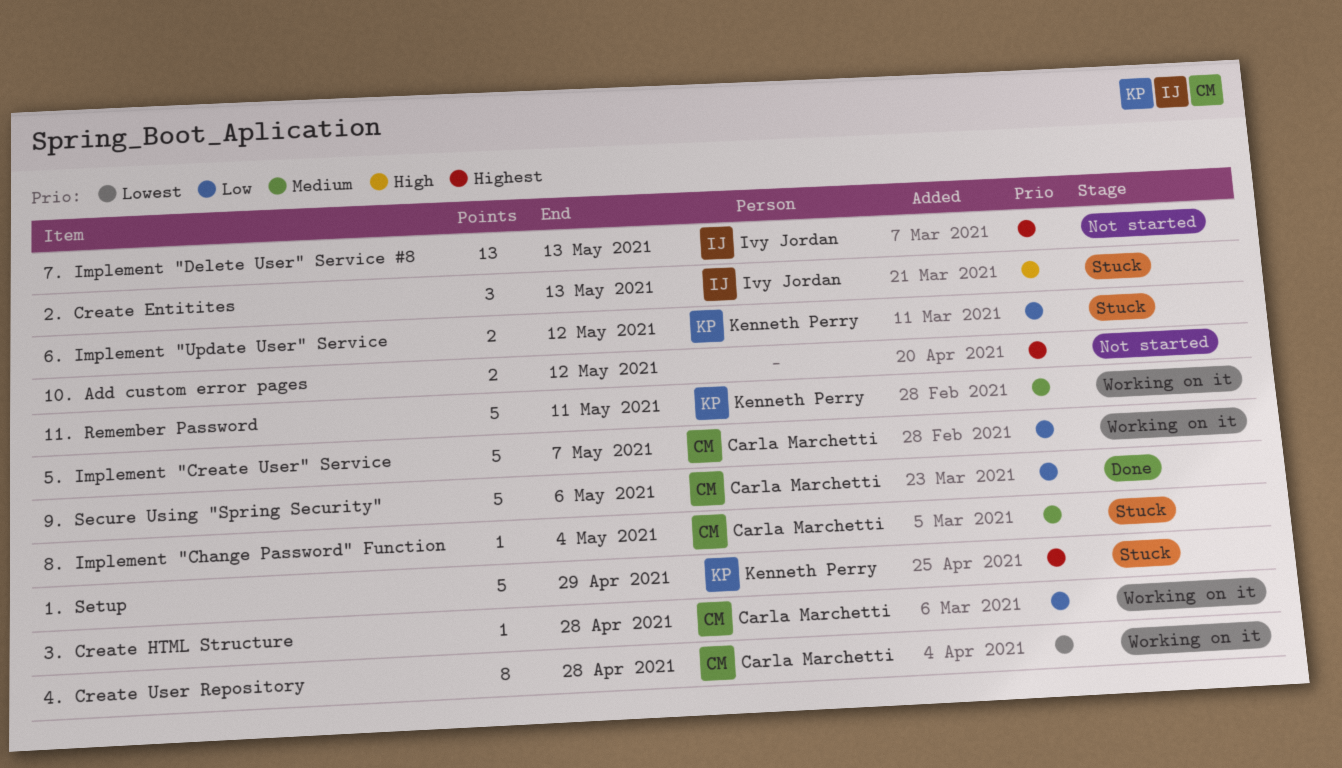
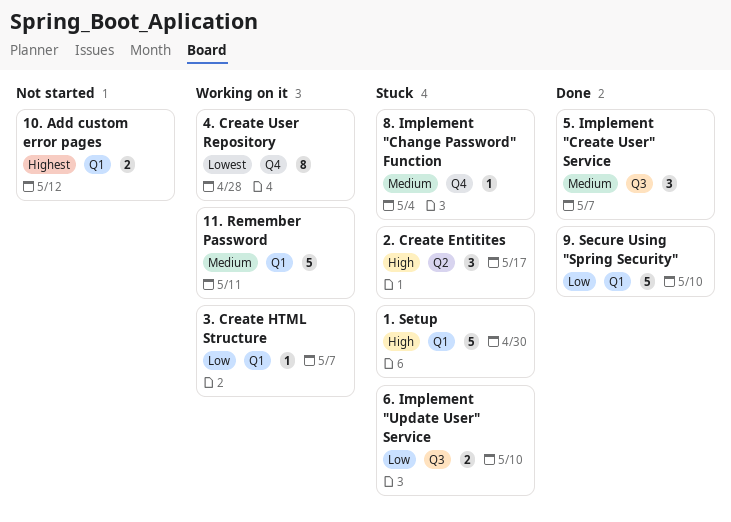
1. Setup, priority: Highest -> High
1. Setup, due: Apr 29 -> Apr 30
2. Create Entitites, due: May 13 -> May 17
3. Create HTML Structure, due: Apr 28 -> May 7
5. Implement "Create User" Service, status: Working on it -> Done
5. Implement "Create User" Service, priority: Low -> Medium
5. Implement "Create User" Service, estimate: 5 -> 3
6. Implement "Update User" Service, due: May 12 -> May 10
7. Implement "Delete User" Service #8: present -> none
9. Secure Using "Spring Security", due: May 6 -> May 10

